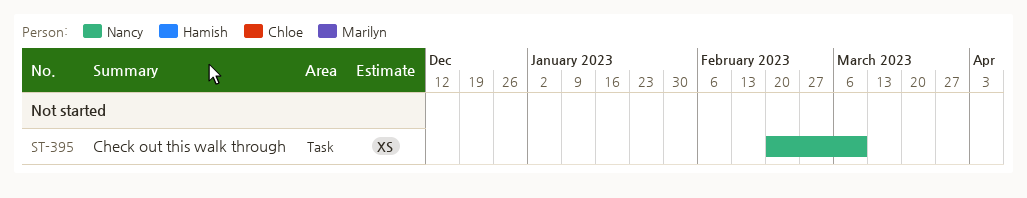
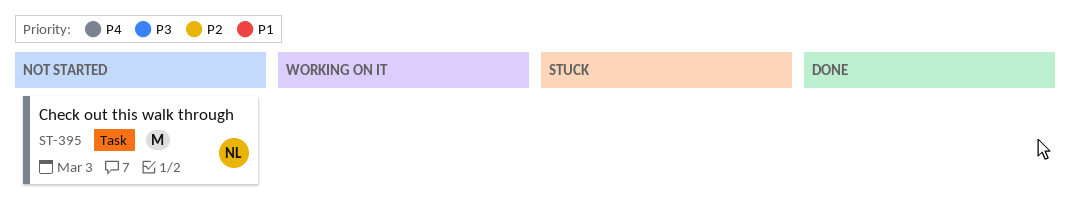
ST-395, estimate: XS -> M
ST-395, due: Mar 10 -> Mar 3

